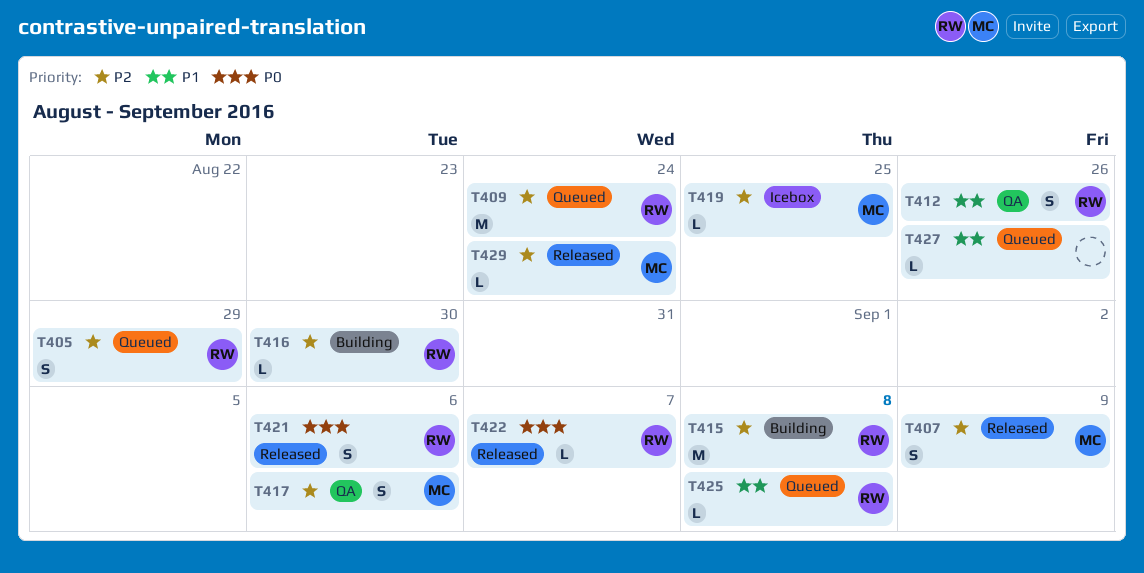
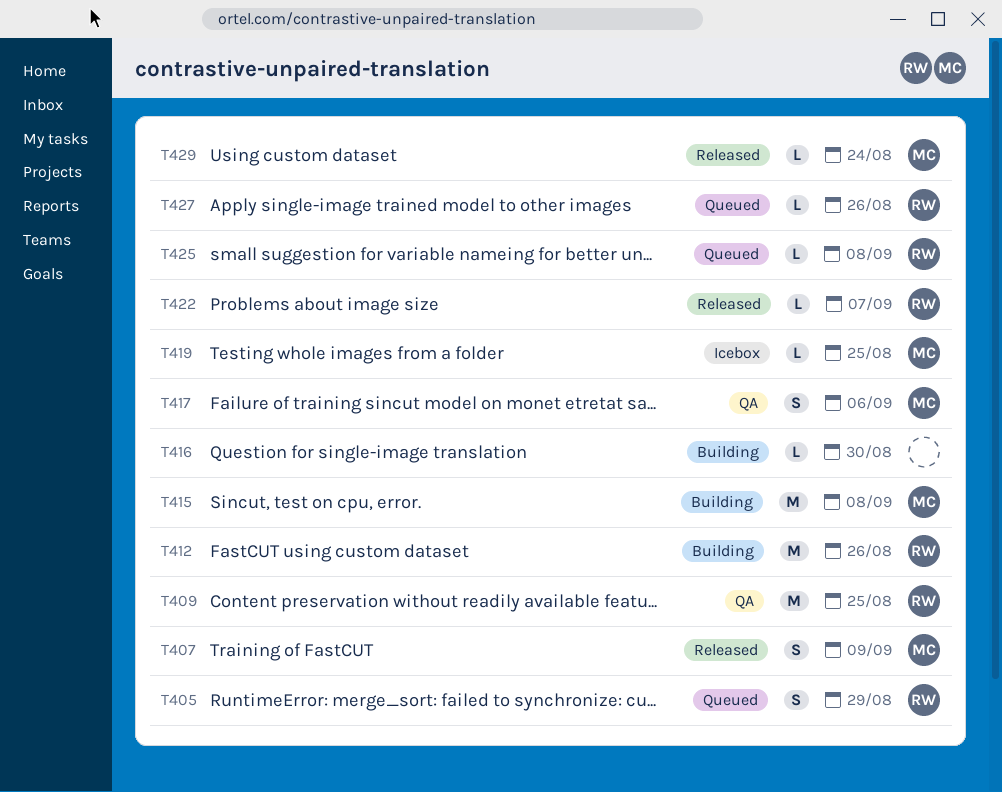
T409, status: Queued -> QA
T409, due: Aug 24 -> Aug 25
T412, status: QA -> Building
T412, estimate: S -> M
T415, owner: RW -> MC
T416, owner: RW -> none
T421: present -> none
T427, owner: none -> RW

